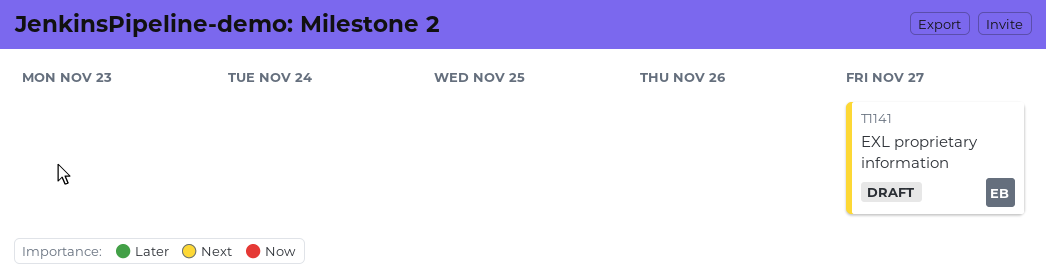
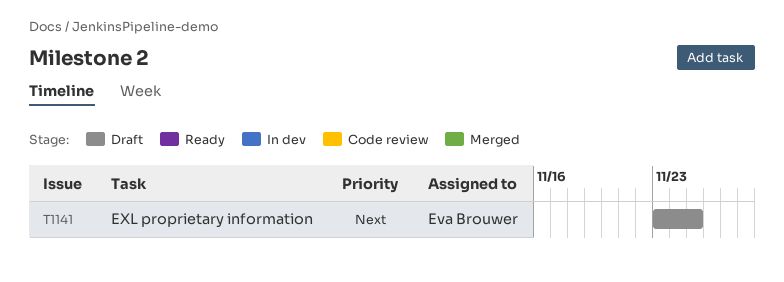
T1141, due: Nov 27 -> Nov 25

